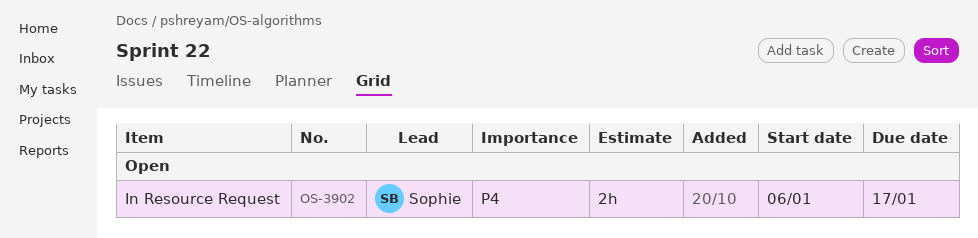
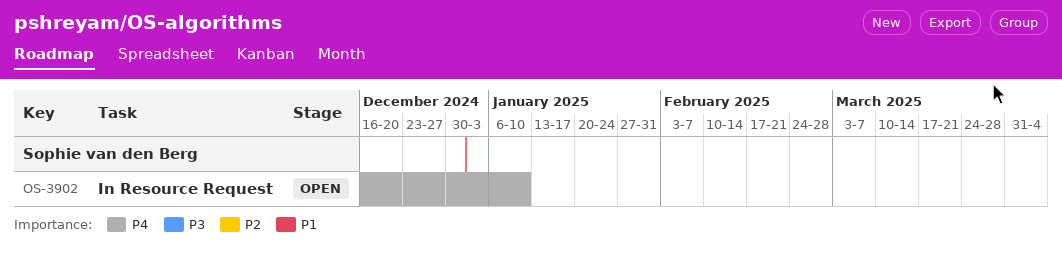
OS-3902, start: Jan 6 -> Dec 16
OS-3902, due: Jan 17 -> Jan 10

